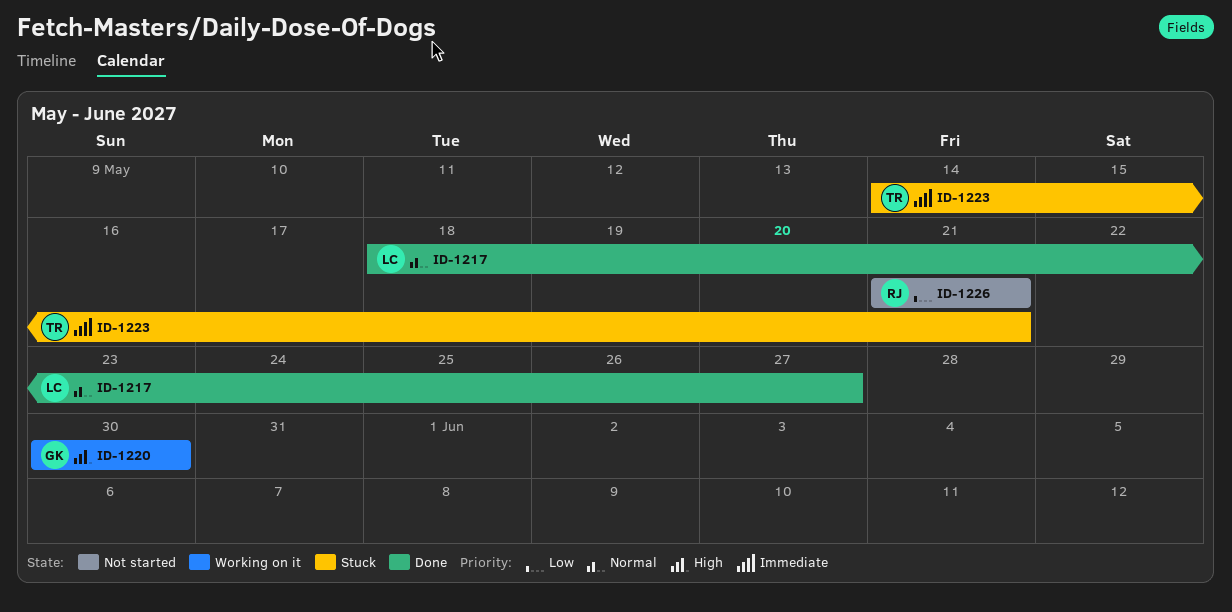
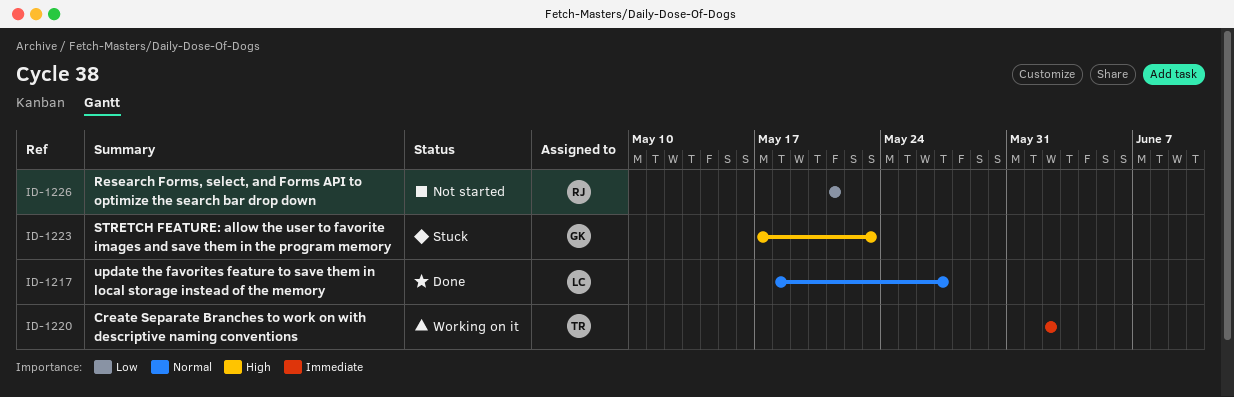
ID-1220, owner: GK -> TR
ID-1220, priority: High -> Immediate
ID-1220, start: May 30 -> Jun 2
ID-1220, due: May 30 -> Jun 2
ID-1223, owner: TR -> GK
ID-1223, priority: Immediate -> High
ID-1223, start: May 14 -> May 17
ID-1223, due: May 21 -> May 23

